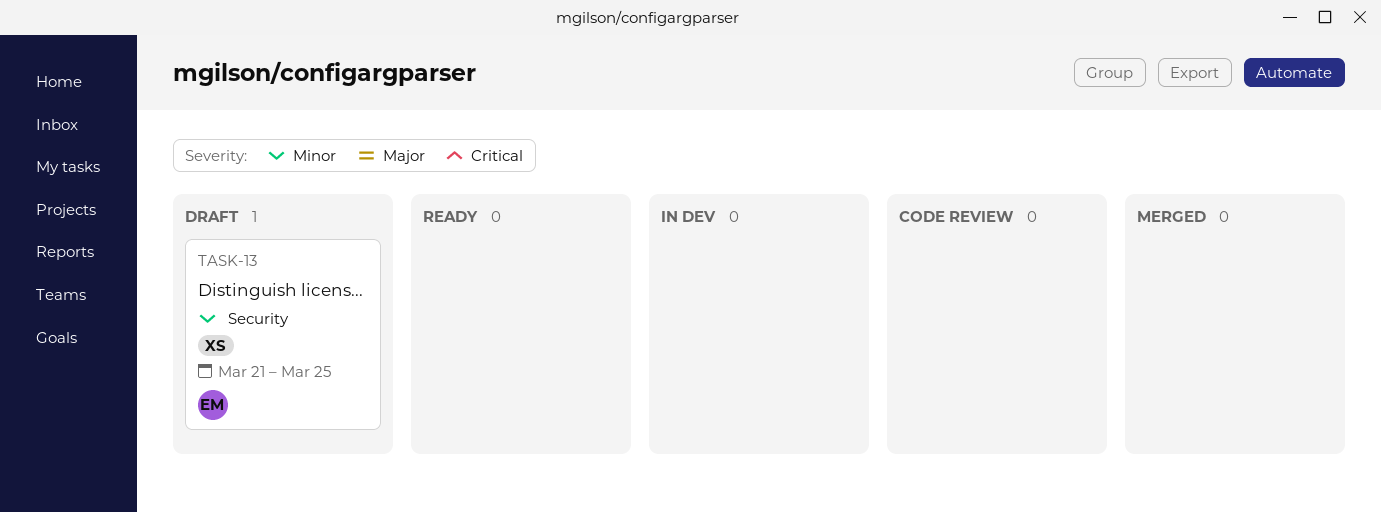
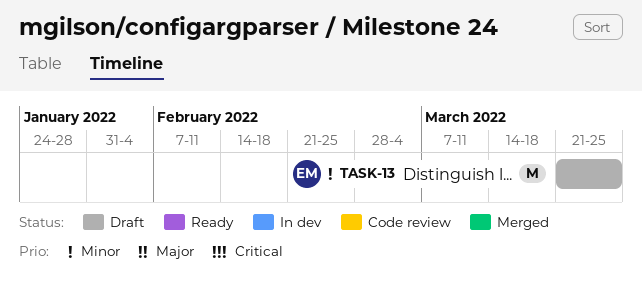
TASK-13, estimate: XS -> M

